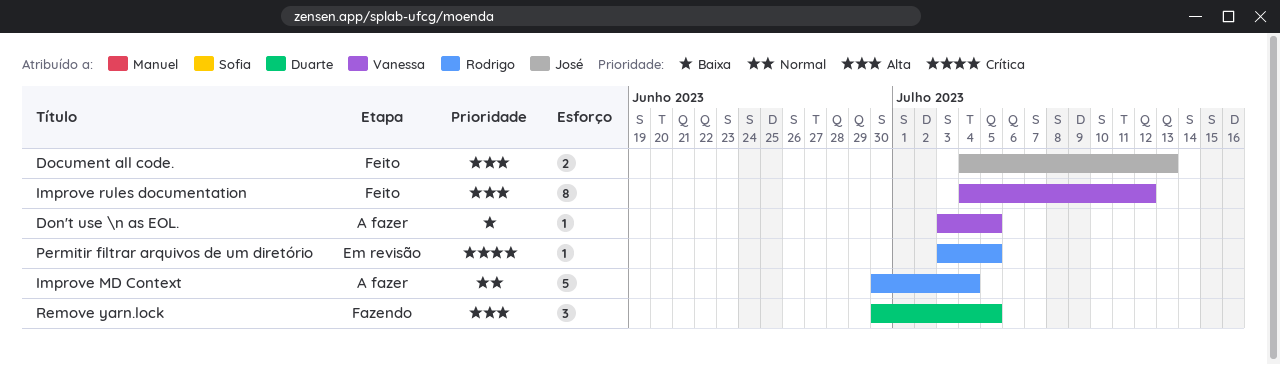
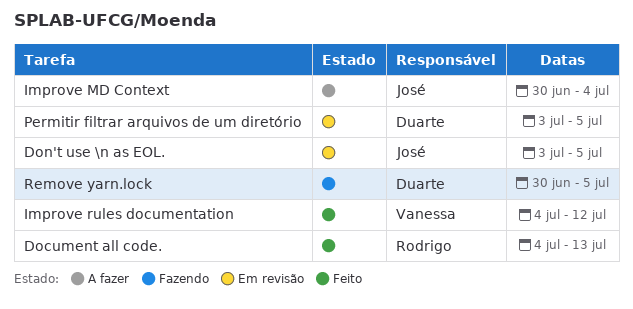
Document all code., owner: José -> Rodrigo
Don't use \n as EOL., status: A fazer -> Em revisão
Don't use \n as EOL., owner: Vanessa -> José
Improve MD Context, owner: Rodrigo -> José
Permitir filtrar arquivos de um diretório, owner: Rodrigo -> Duarte

